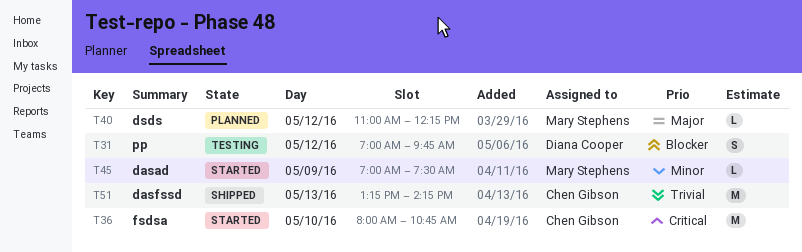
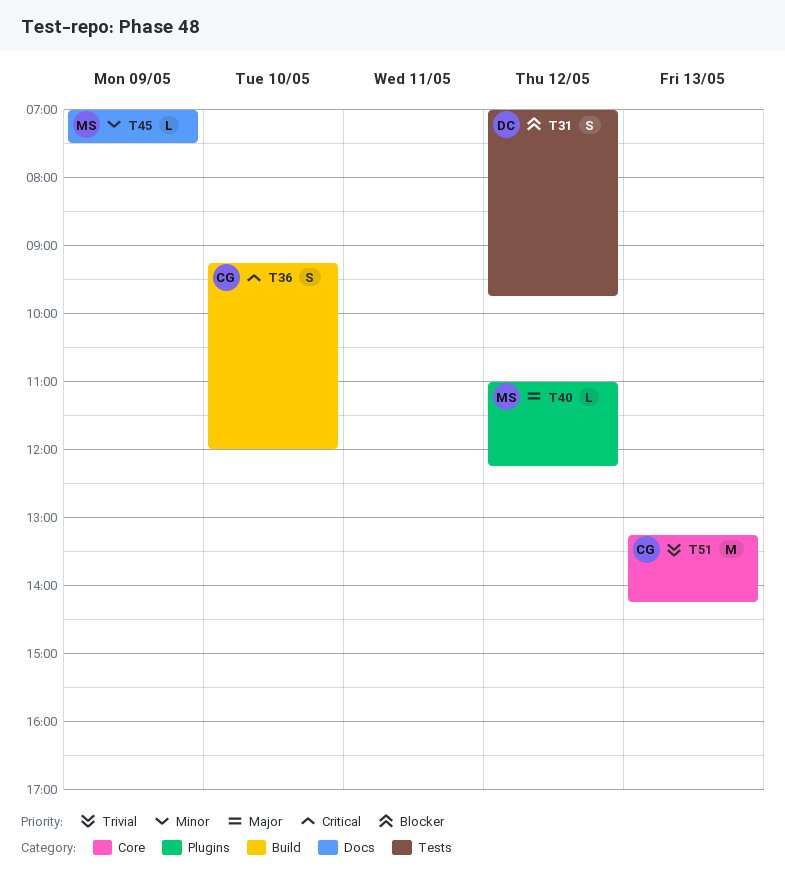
T36, estimate: M -> S
T36, begins: 08:00 -> 09:15
T36, ends: 10:45 -> 12:00

